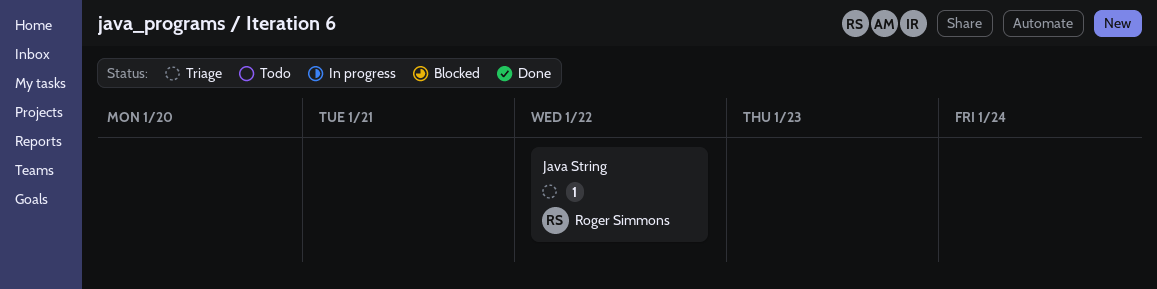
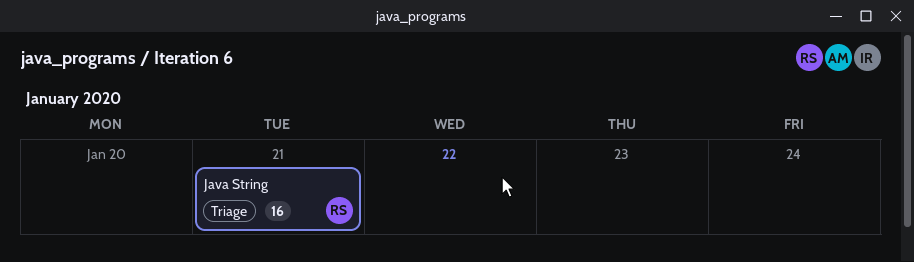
Java String, estimate: 1 -> 16
Java String, due: Jan 22 -> Jan 21

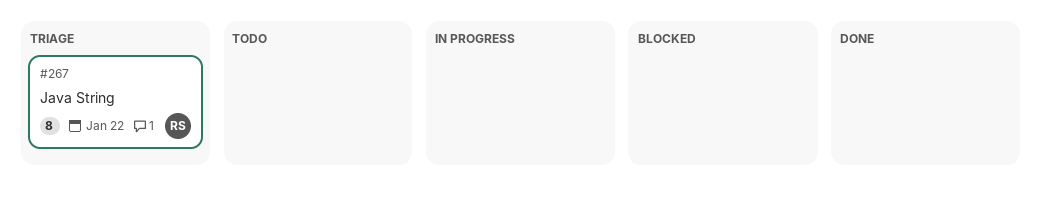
Java String, estimate: 16 -> 8
Java String, due: Jan 21 -> Jan 22

